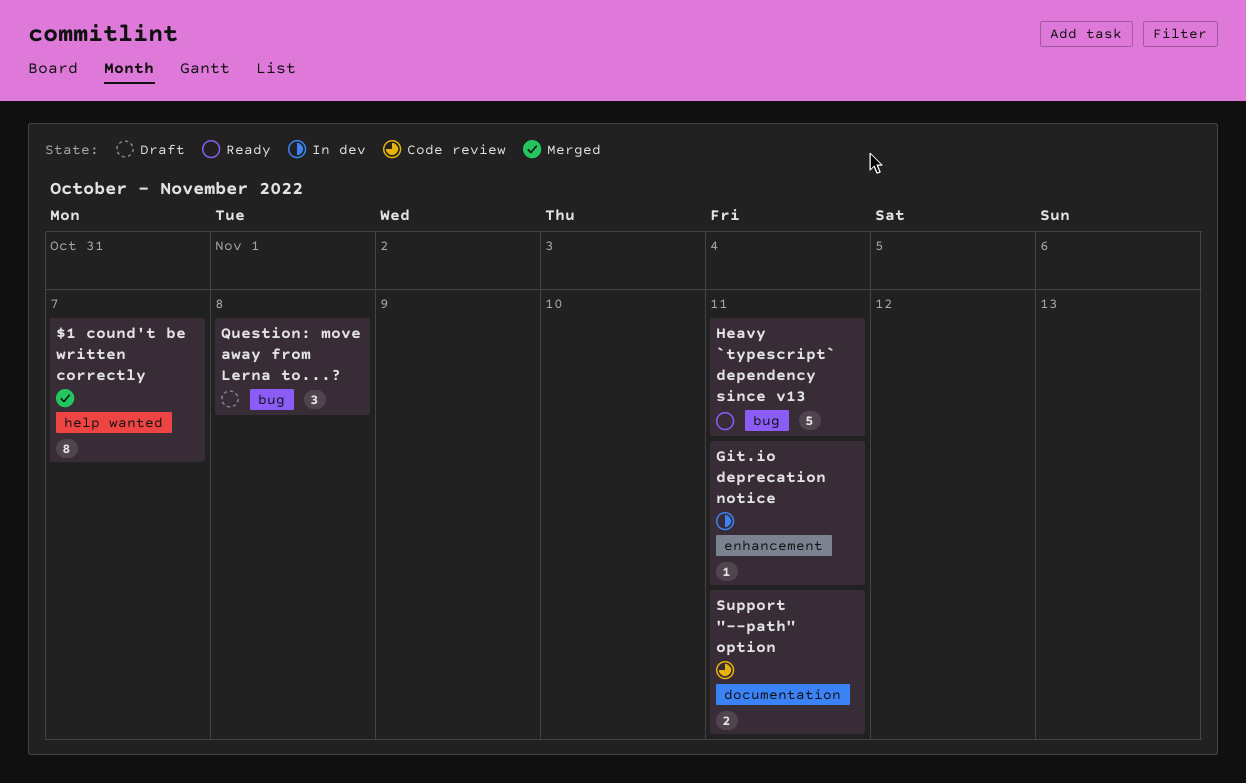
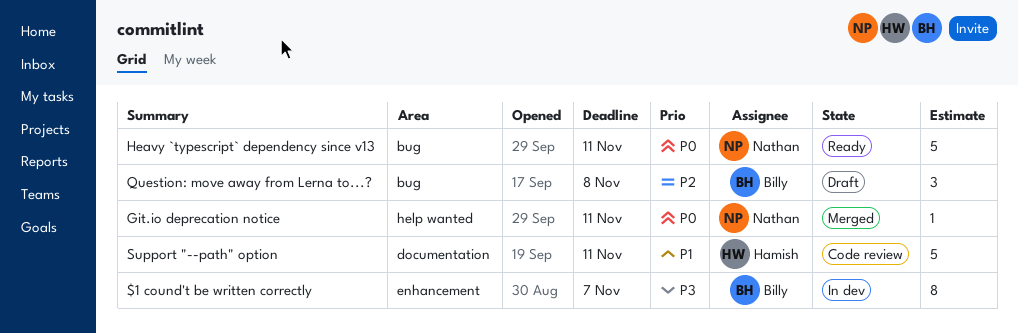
$1 cound't be written correctly, status: Merged -> In dev
$1 cound't be written correctly, label: help wanted -> enhancement
Git.io deprecation notice, status: In dev -> Merged
Git.io deprecation notice, label: enhancement -> help wanted
Support "--path" option, estimate: 2 -> 5

